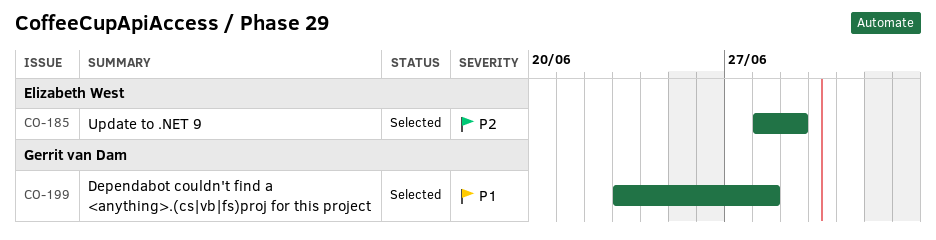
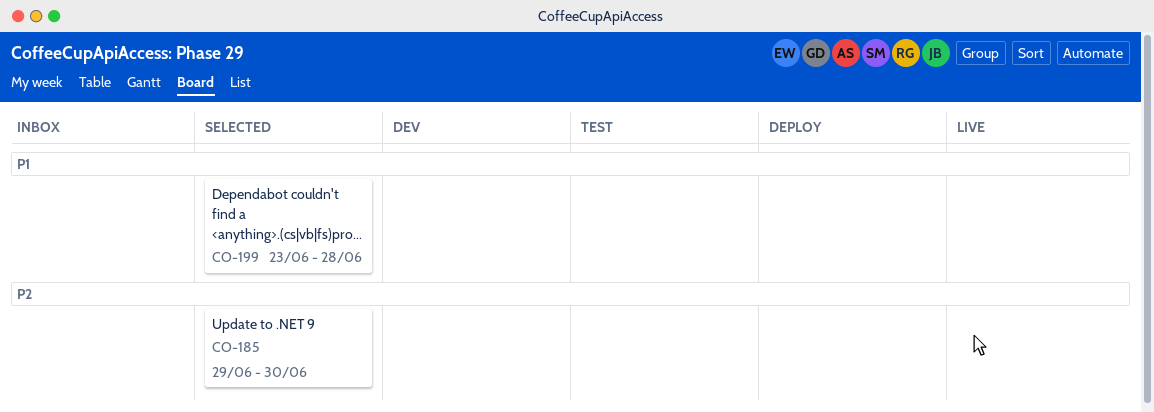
CO-185, start: Jun 28 -> Jun 29
CO-185, due: Jun 29 -> Jun 30

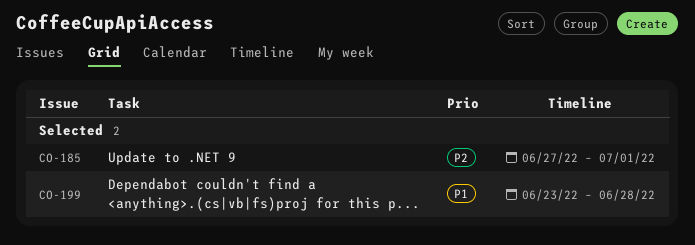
CO-185, start: Jun 29 -> Jun 27
CO-185, due: Jun 30 -> Jul 1

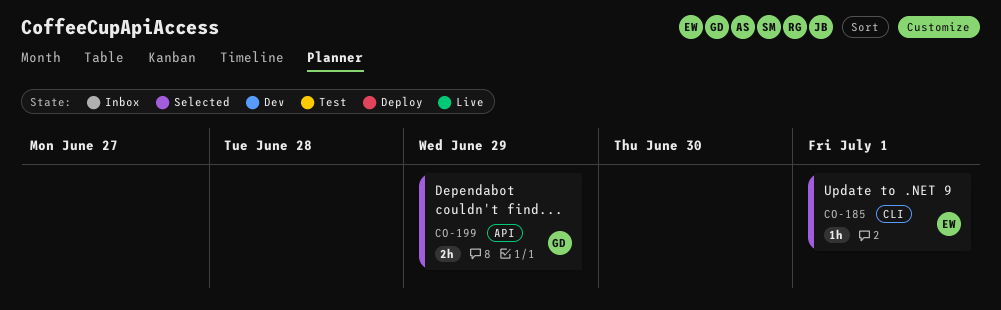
CO-199, due: Jun 28 -> Jun 29

